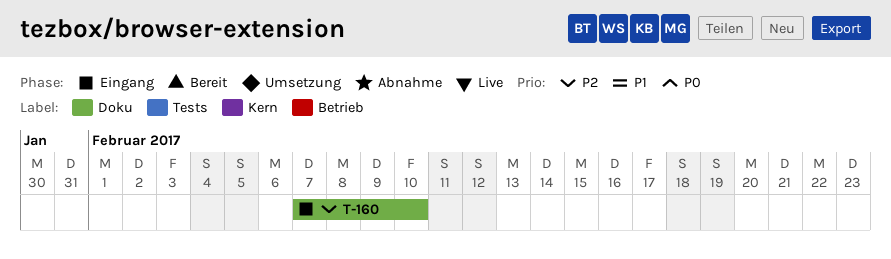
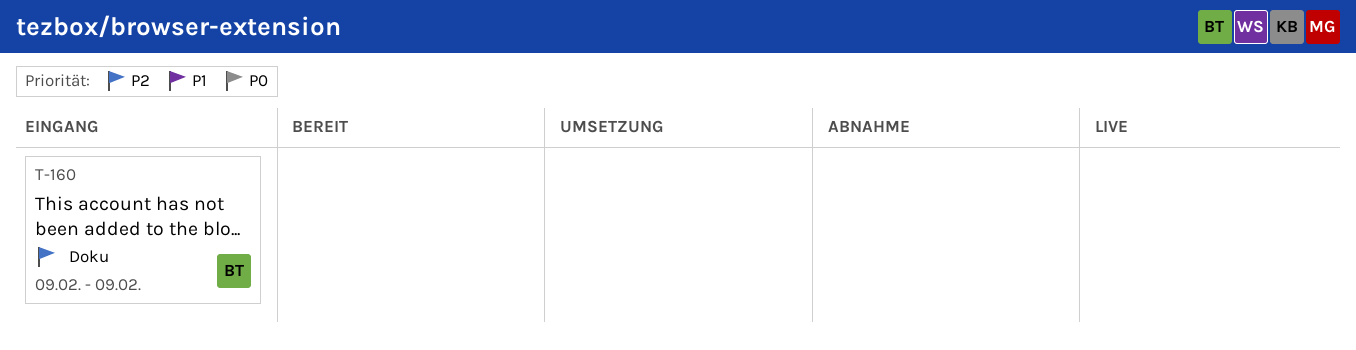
T-160, start: Feb 7 -> Feb 9
T-160, due: Feb 10 -> Feb 9

